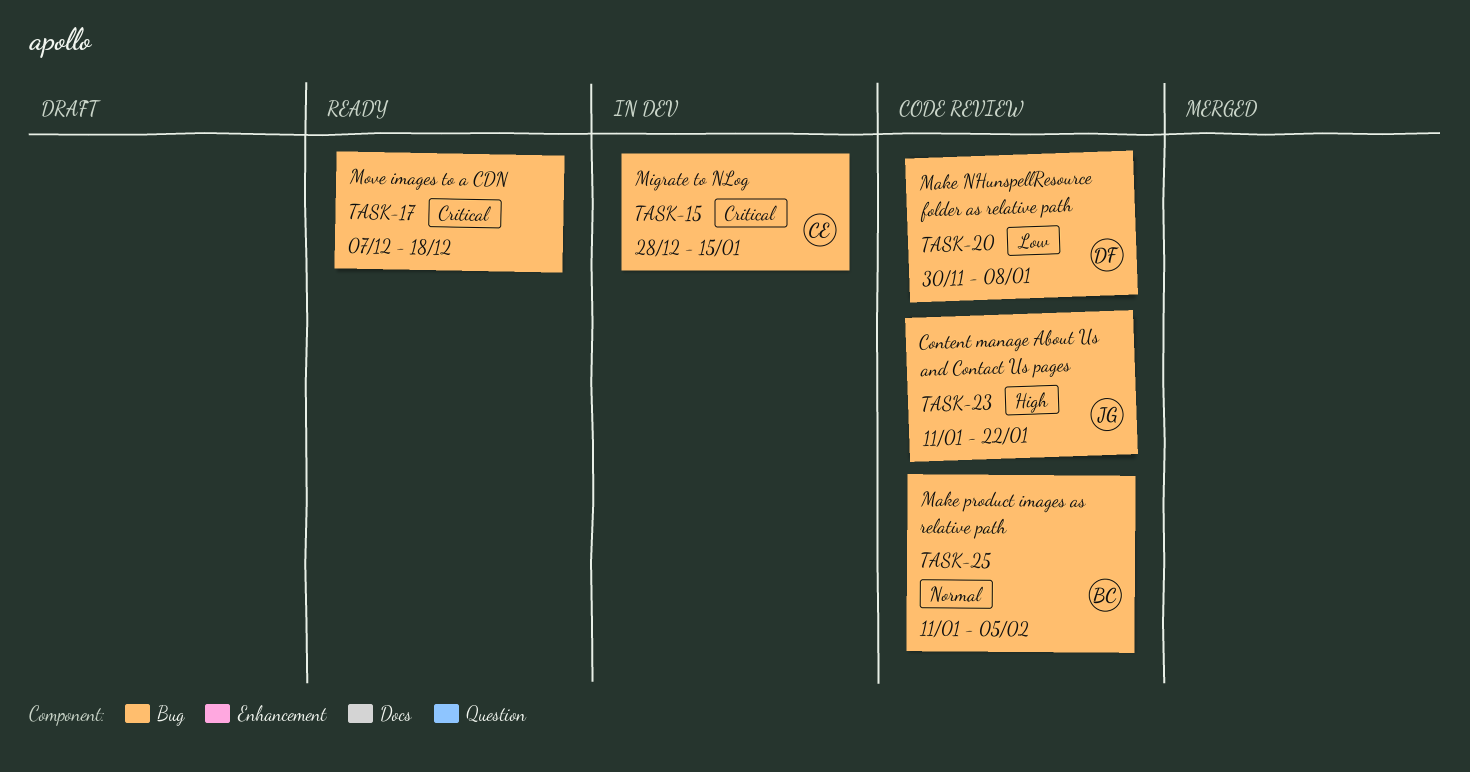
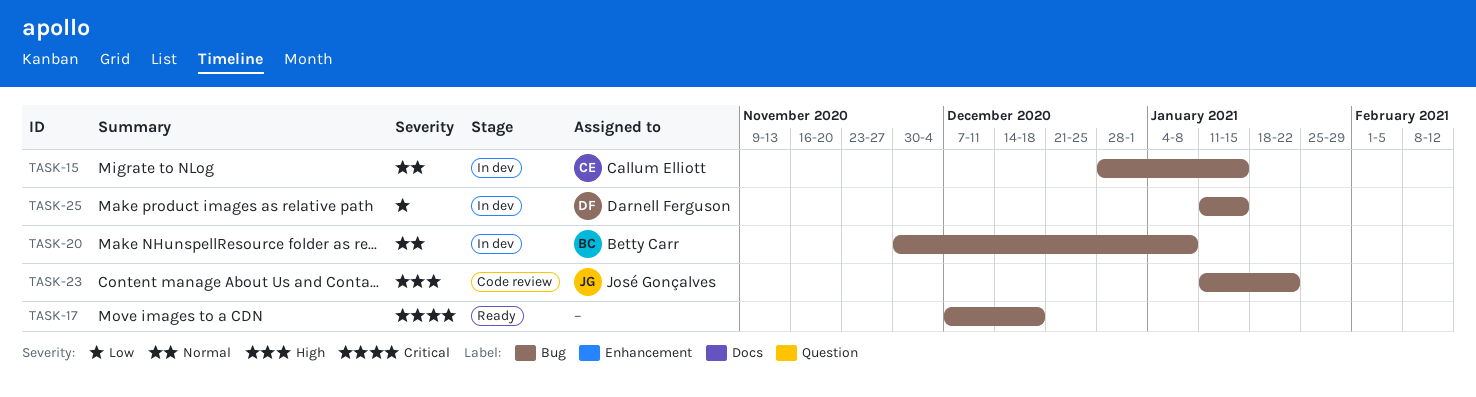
TASK-15, priority: Critical -> Normal
TASK-20, status: Code review -> In dev
TASK-20, owner: Darnell Ferguson -> Betty Carr
TASK-20, priority: Low -> Normal
TASK-25, status: Code review -> In dev
TASK-25, owner: Betty Carr -> Darnell Ferguson
TASK-25, priority: Normal -> Low
TASK-25, due: Feb 5 -> Jan 15

